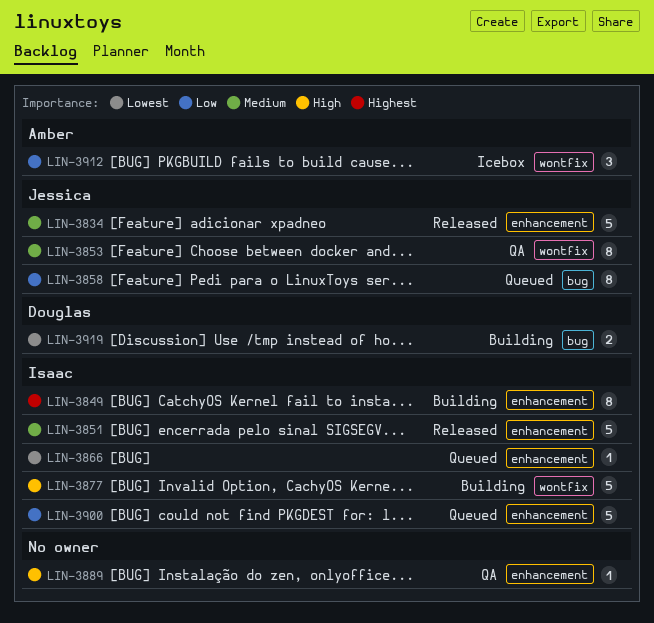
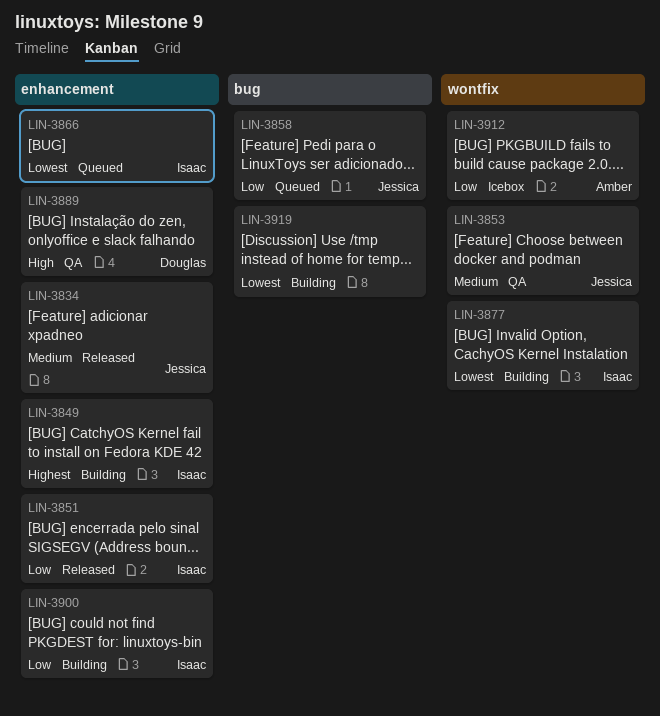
LIN-3851, priority: Medium -> Low
LIN-3877, priority: High -> Lowest
LIN-3889, owner: none -> Douglas
LIN-3900, status: Queued -> Building
LIN-3919, owner: Douglas -> none

